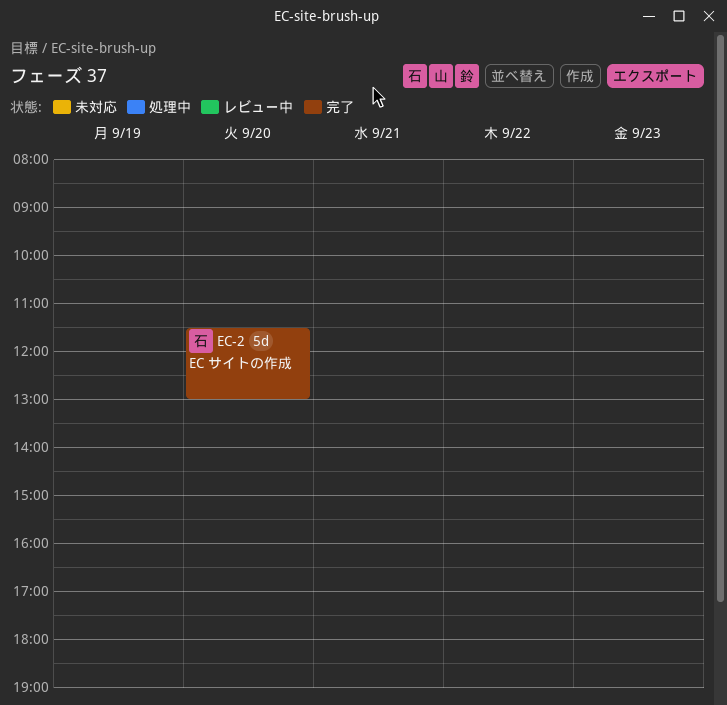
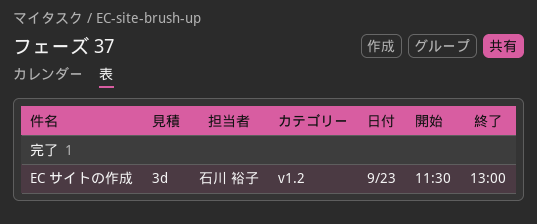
EC サイトの作成, estimate: 5d -> 3d
EC サイトの作成, day: Sep 20 -> Sep 23

